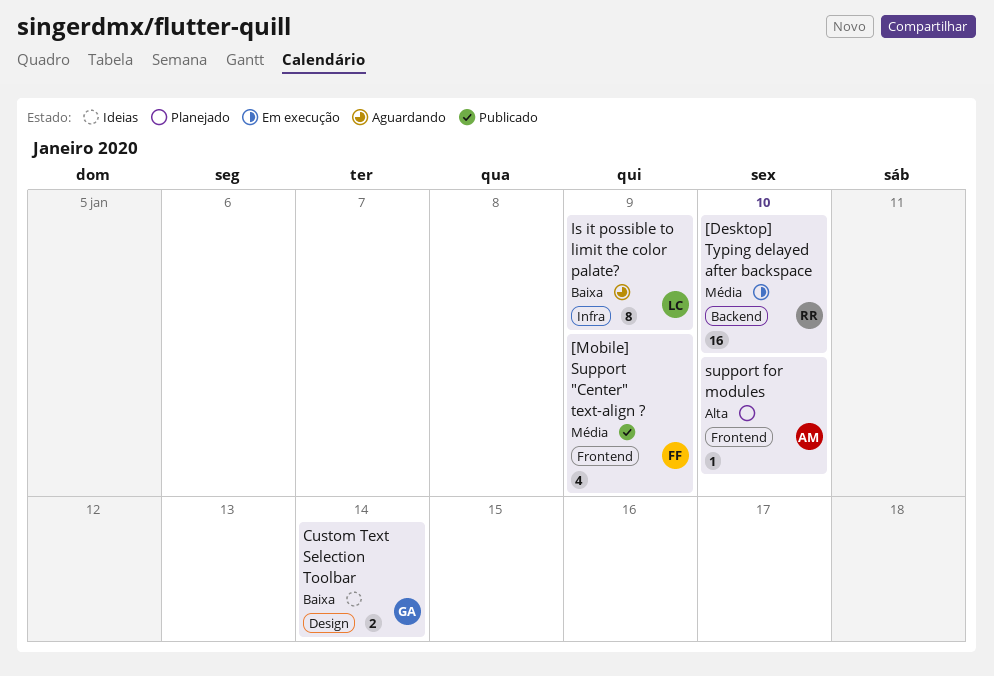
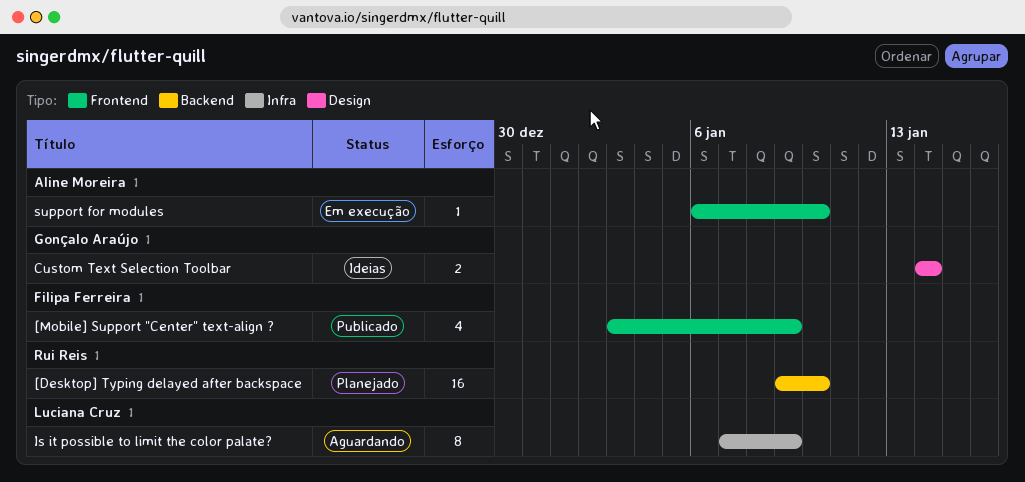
[Desktop] Typing delayed after backspace, status: Em execução -> Planejado
support for modules, status: Planejado -> Em execução

